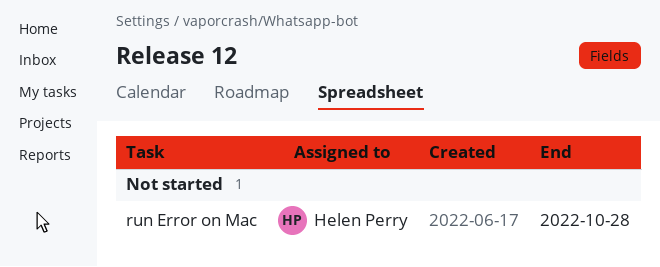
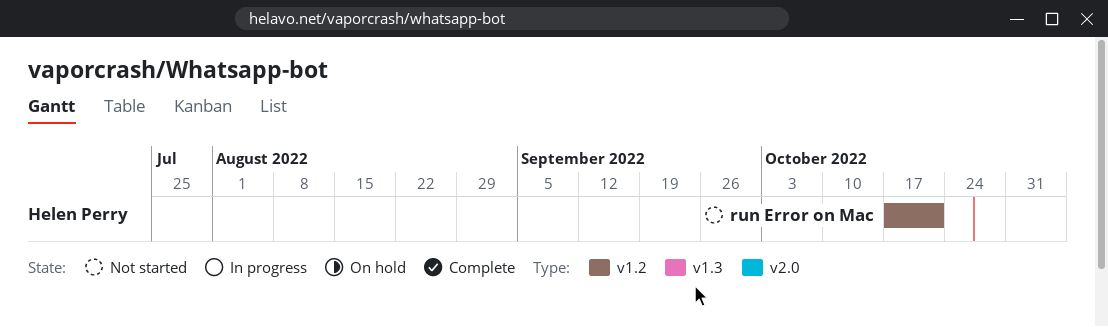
run Error on Mac, due: Oct 28 -> Oct 21

